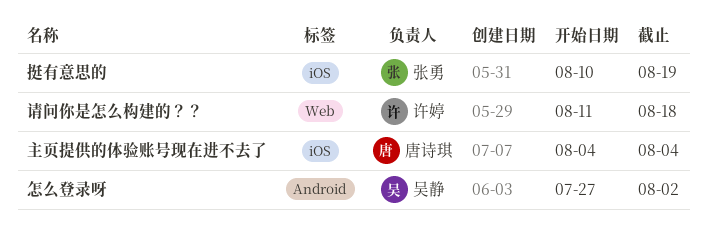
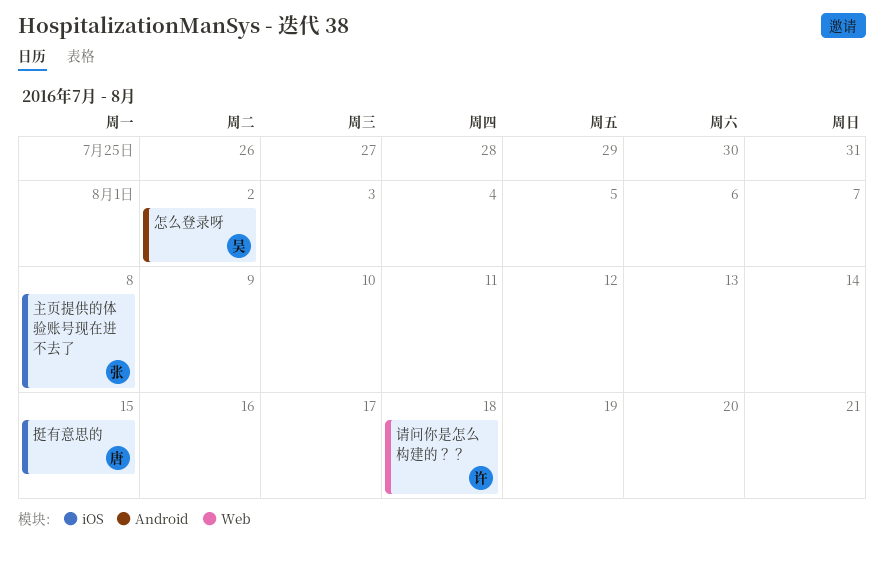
主页提供的体验账号现在进不去了, owner: 唐诗琪 -> 张勇
主页提供的体验账号现在进不去了, due: Aug 4 -> Aug 8
挺有意思的, owner: 张勇 -> 唐诗琪
挺有意思的, due: Aug 19 -> Aug 15

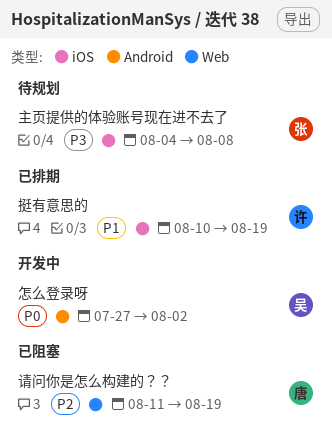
挺有意思的, owner: 唐 -> 许
挺有意思的, due: Aug 15 -> Aug 19
请问你是怎么构建的？？, owner: 许 -> 唐
请问你是怎么构建的？？, due: Aug 18 -> Aug 19

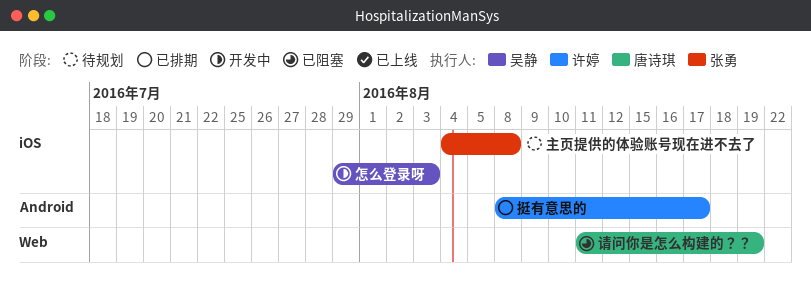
怎么登录呀, label: Android -> iOS
怎么登录呀, start: Jul 27 -> Jul 29
怎么登录呀, due: Aug 2 -> Aug 3
挺有意思的, label: iOS -> Android
挺有意思的, start: Aug 10 -> Aug 8
挺有意思的, due: Aug 19 -> Aug 17

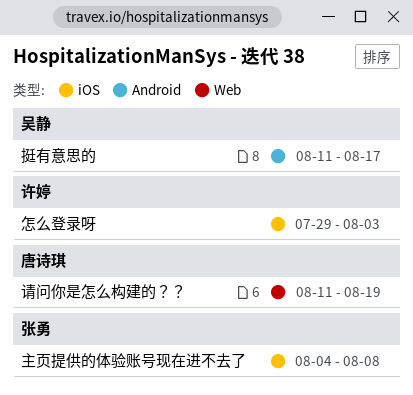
怎么登录呀, owner: 吴静 -> 许婷
挺有意思的, owner: 许婷 -> 吴静
挺有意思的, start: Aug 8 -> Aug 11

